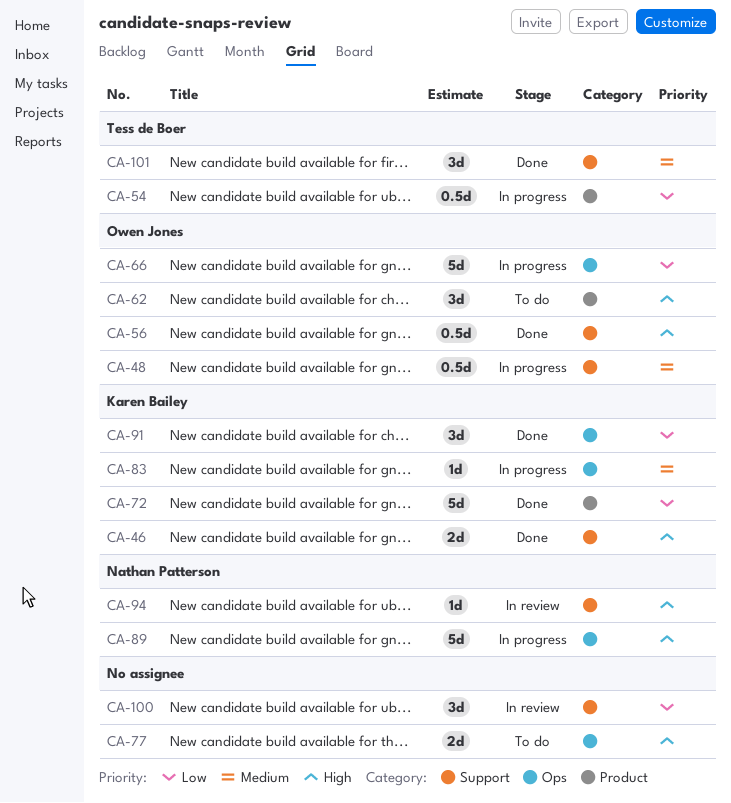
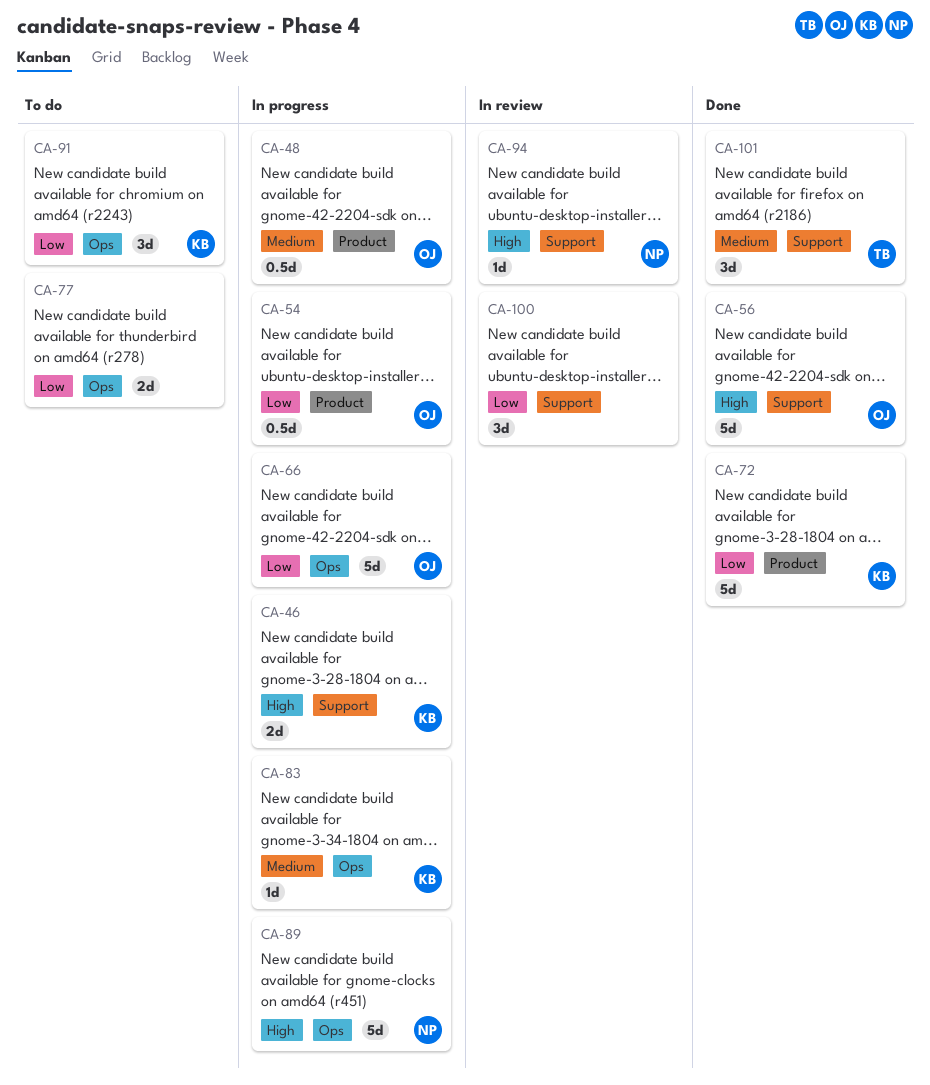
CA-46, status: Done -> In progress
CA-48, label: Support -> Product
CA-54, owner: Tess de Boer -> Owen Jones
CA-56, estimate: 0.5d -> 5d
CA-62: present -> none
CA-77, priority: High -> Low
CA-91, status: Done -> To do

